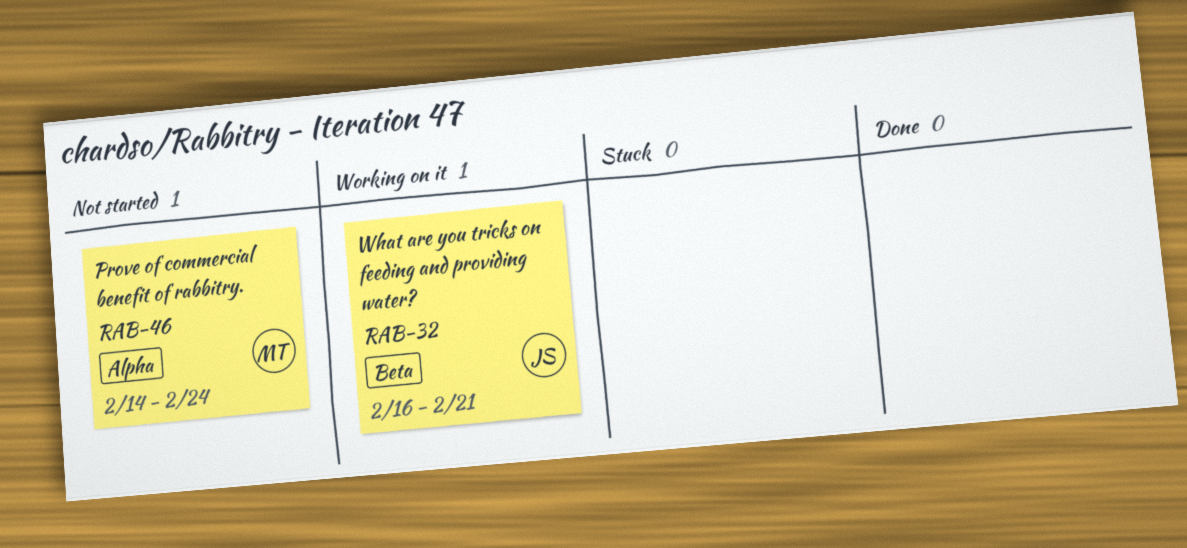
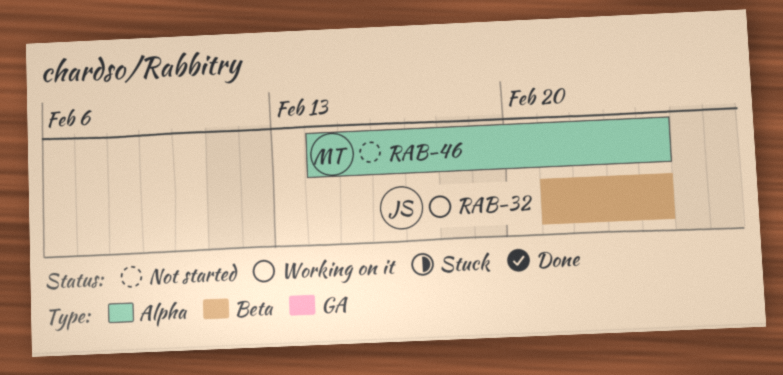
RAB-32, start: Feb 16 -> Feb 21
RAB-32, due: Feb 21 -> Feb 24

